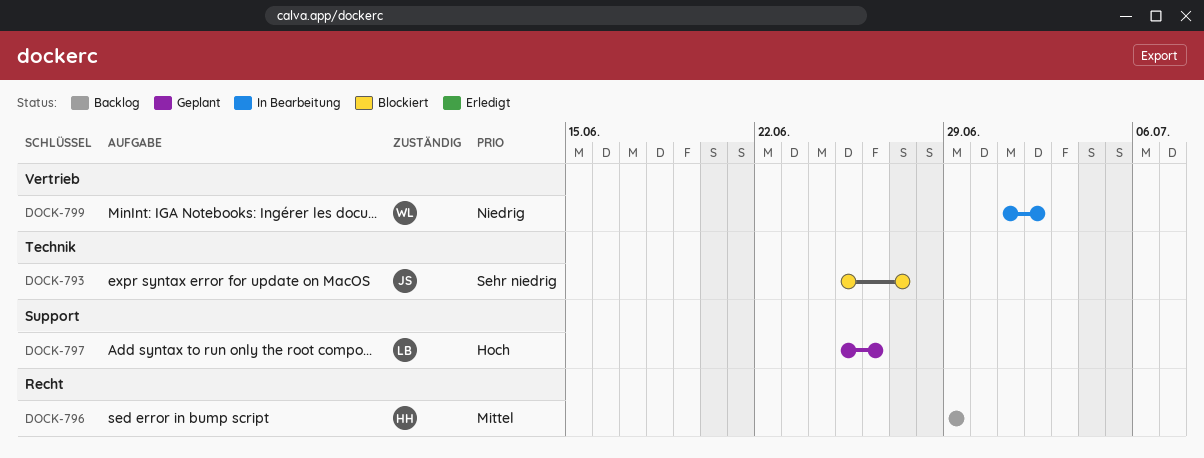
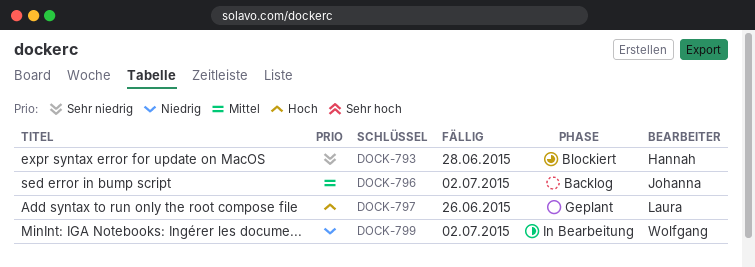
DOCK-793, owner: Johanna -> Hannah
DOCK-793, due: Jun 27 -> Jun 28
DOCK-796, owner: Hannah -> Johanna
DOCK-796, due: Jun 29 -> Jul 2

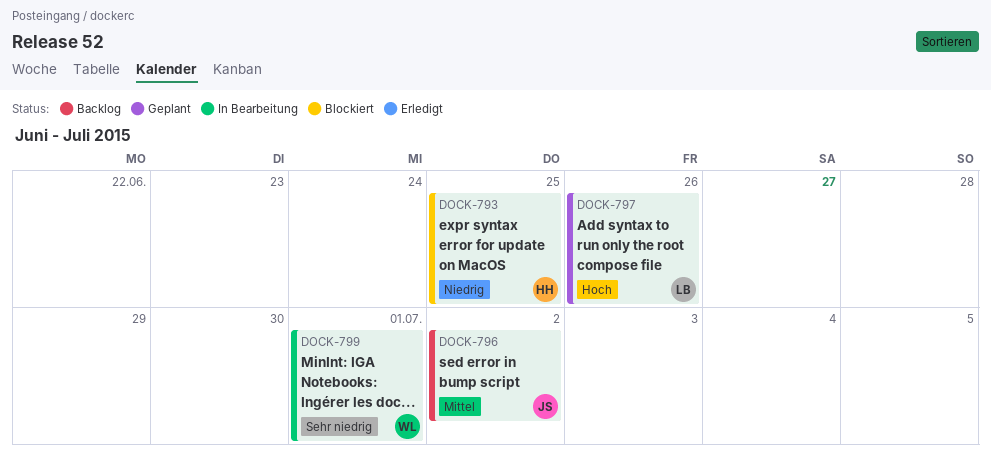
DOCK-793, priority: Sehr niedrig -> Niedrig
DOCK-793, due: Jun 28 -> Jun 25
DOCK-799, priority: Niedrig -> Sehr niedrig
DOCK-799, due: Jul 2 -> Jul 1

